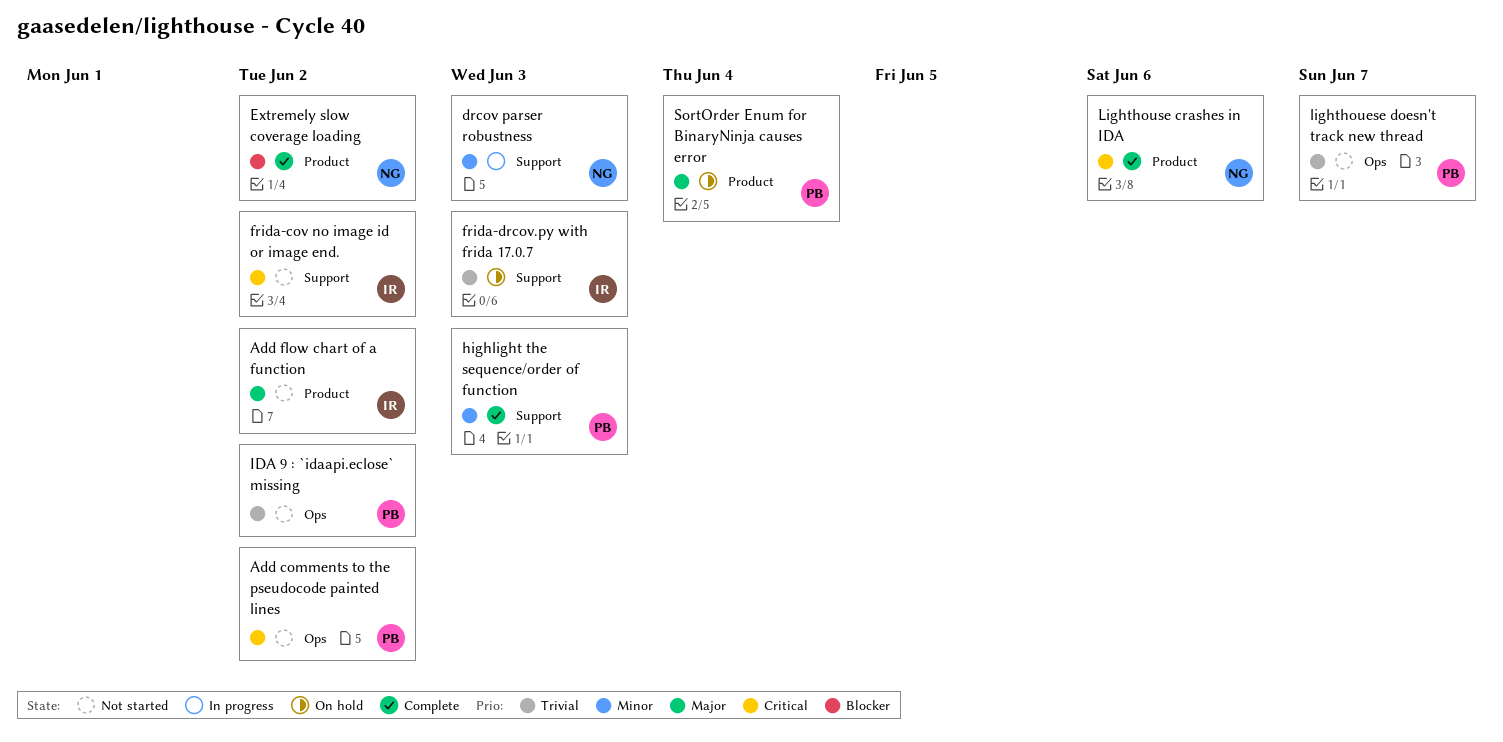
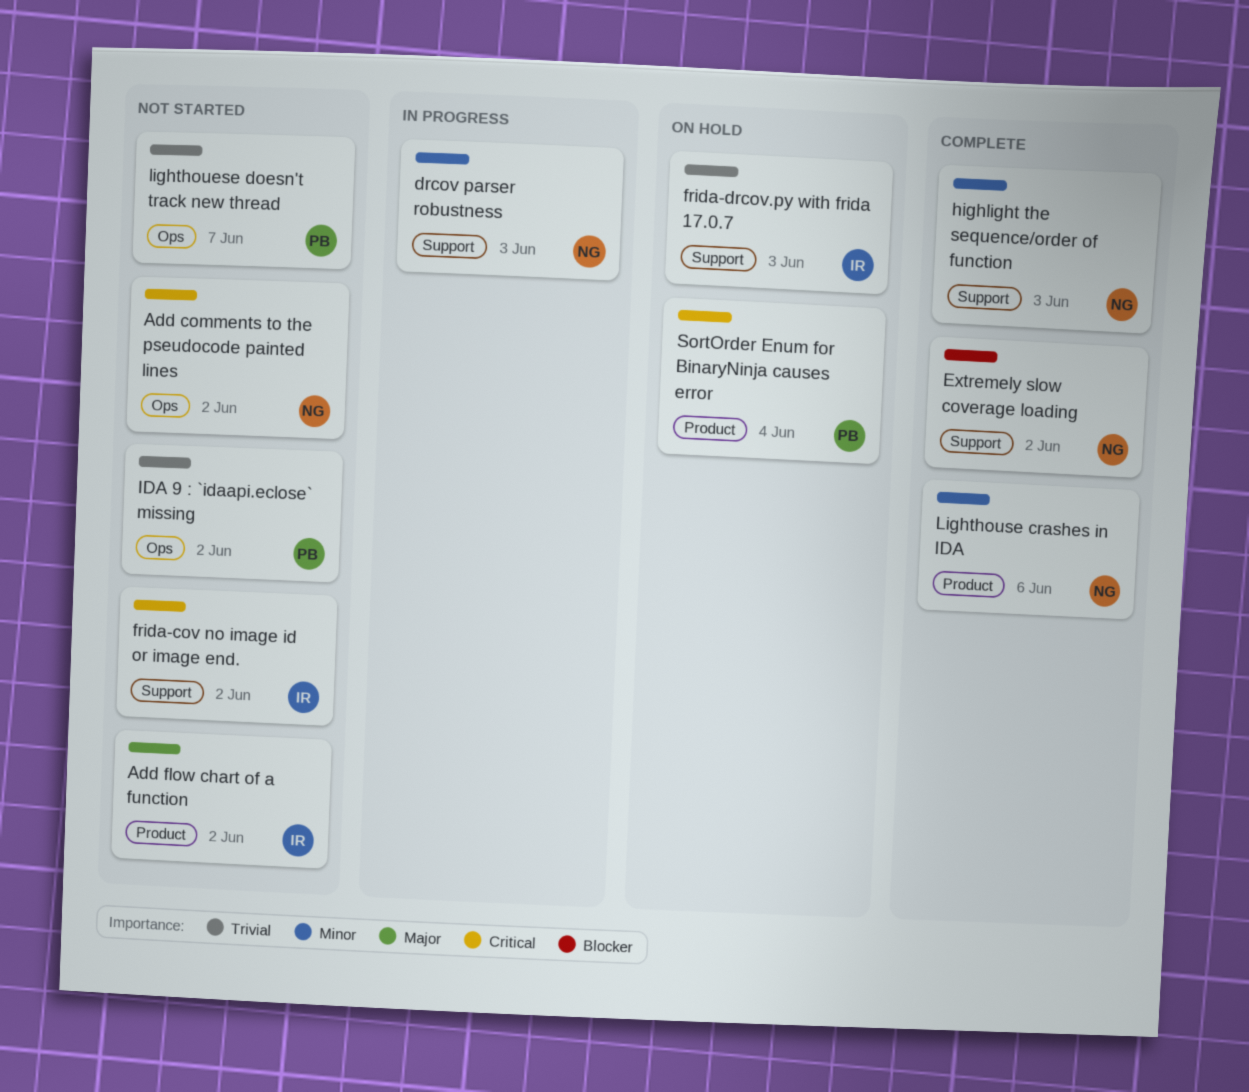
Add comments to the pseudocode painted lines, owner: PB -> NG
Extremely slow coverage loading, label: Product -> Support
highlight the sequence/order of function, owner: PB -> NG
Lighthouse crashes in IDA, priority: Critical -> Minor
SortOrder Enum for BinaryNinja causes error, priority: Major -> Critical

